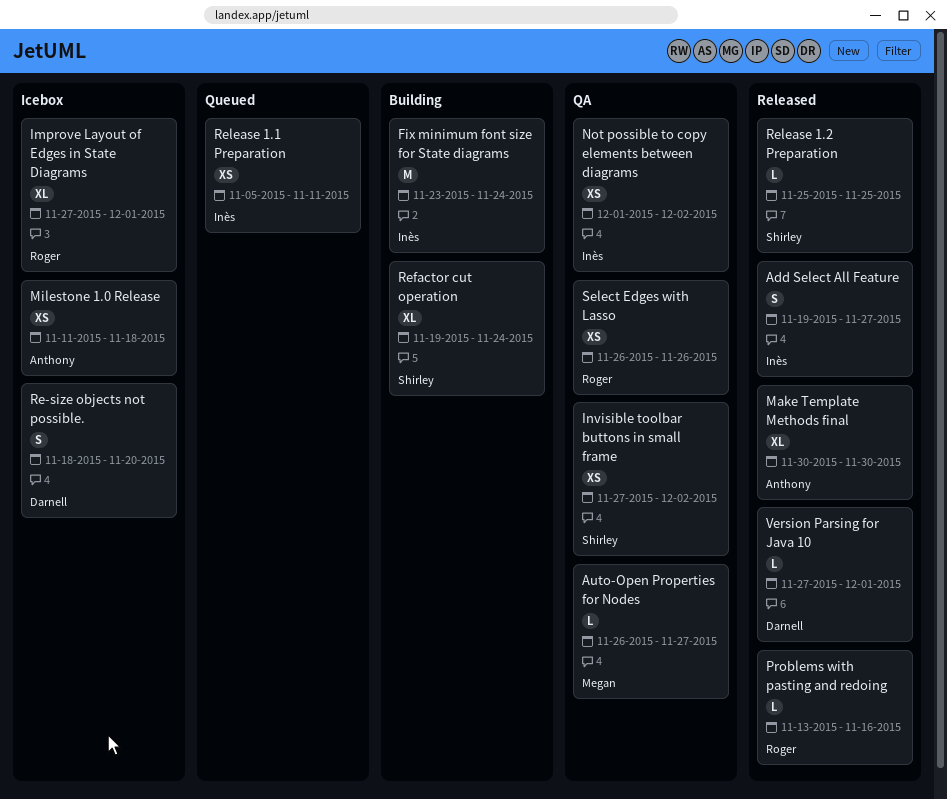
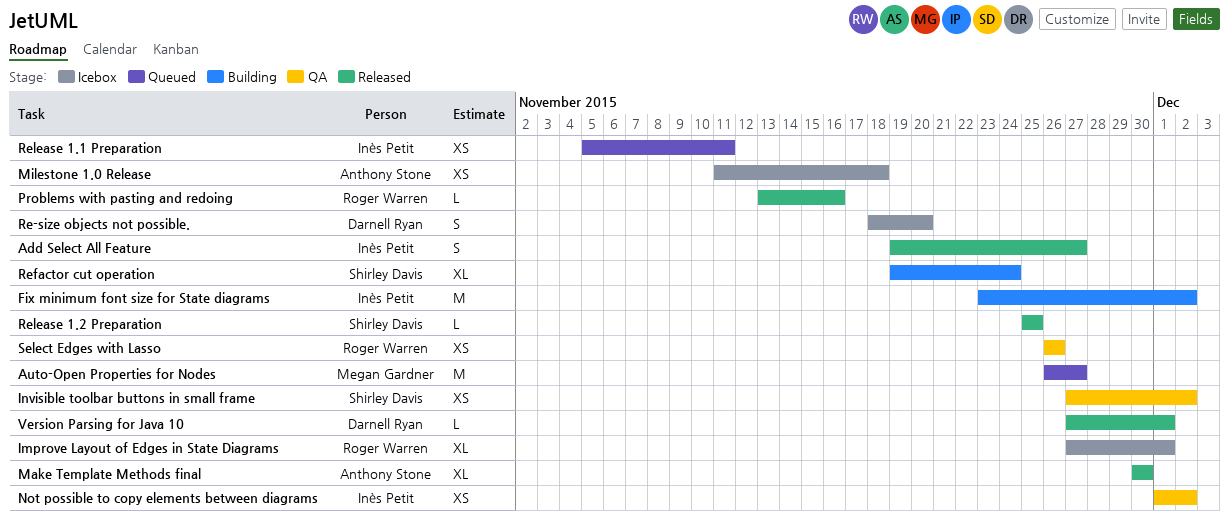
Auto-Open Properties for Nodes, status: QA -> Queued
Auto-Open Properties for Nodes, estimate: L -> M
Fix minimum font size for State diagrams, due: Nov 24 -> Dec 2

